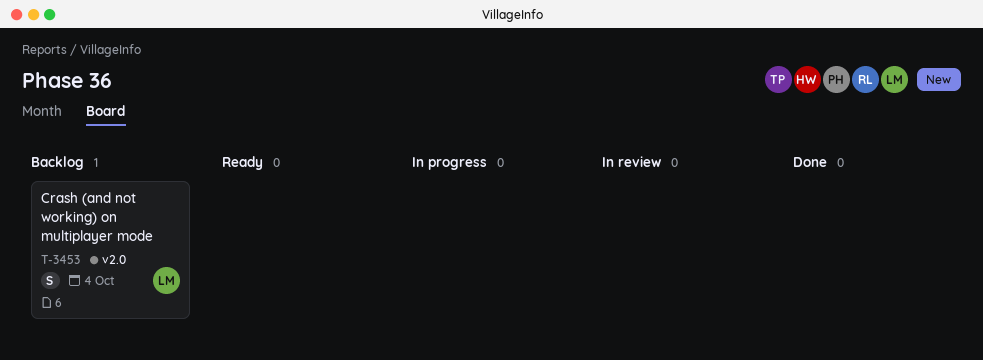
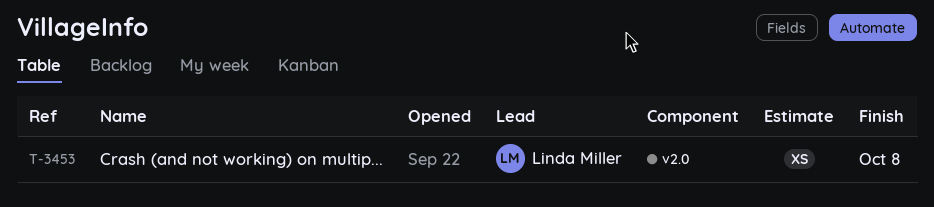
T-3453, estimate: S -> XS
T-3453, due: Oct 4 -> Oct 8

